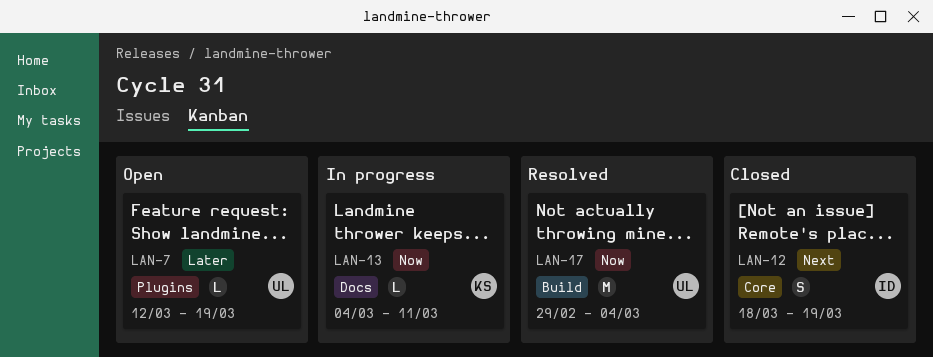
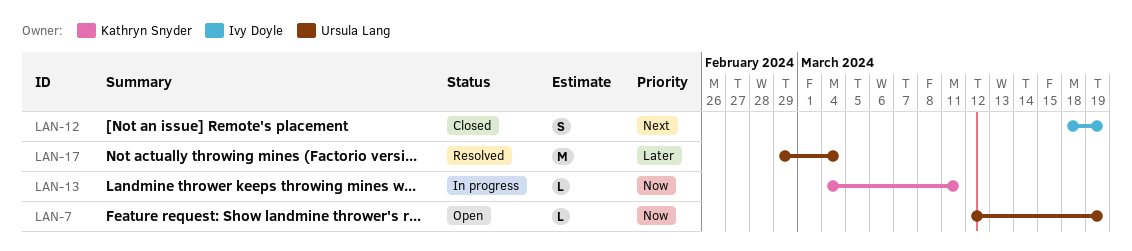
LAN-7, priority: Later -> Now
LAN-17, priority: Now -> Later

